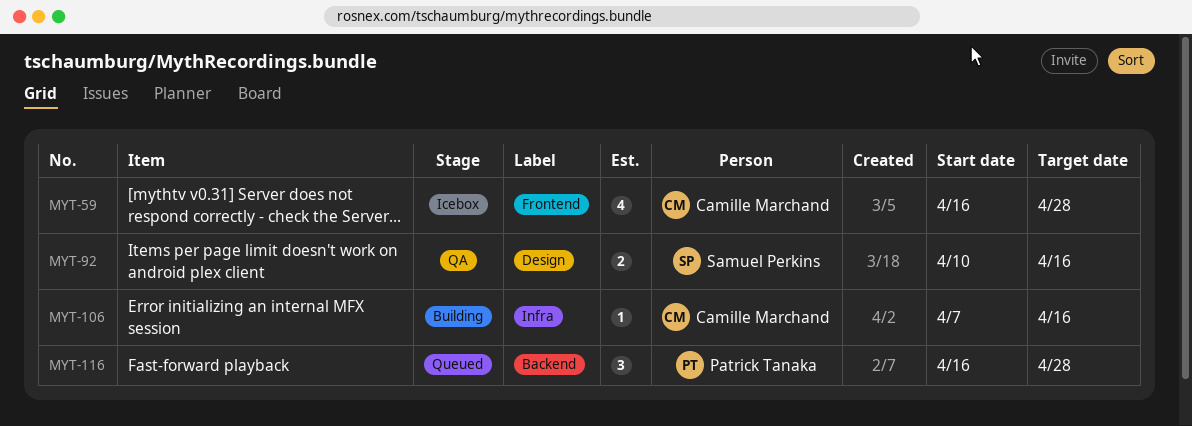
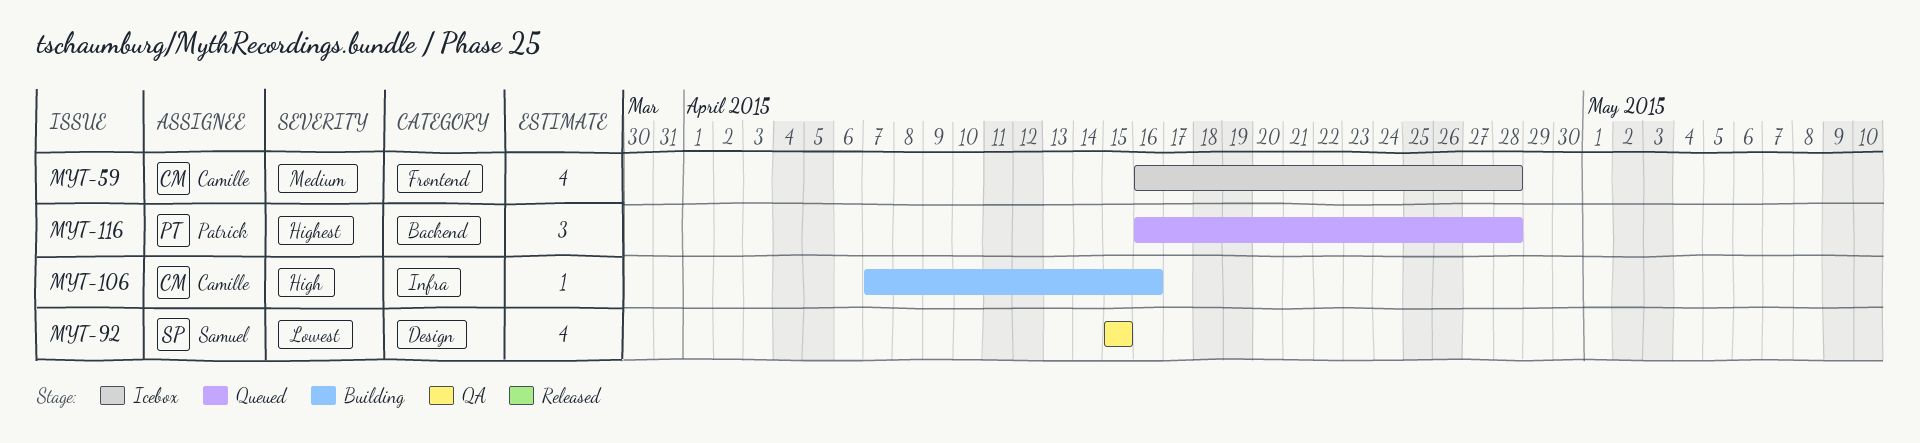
MYT-92, estimate: 2 -> 4
MYT-92, start: Apr 10 -> Apr 15
MYT-92, due: Apr 16 -> Apr 15

